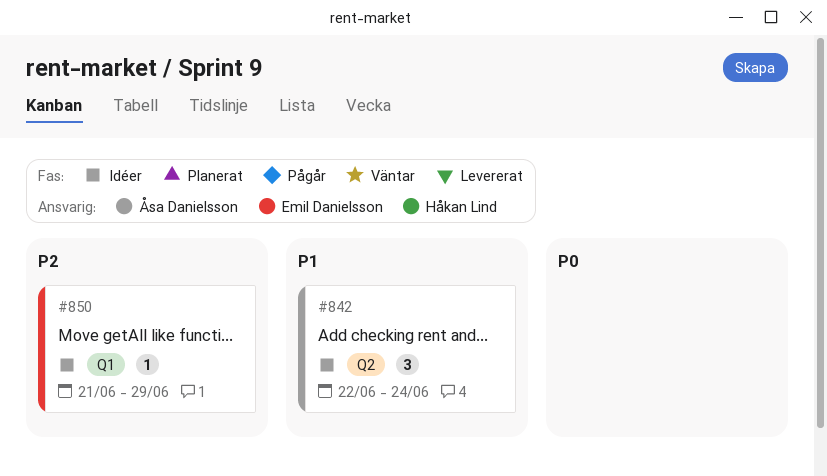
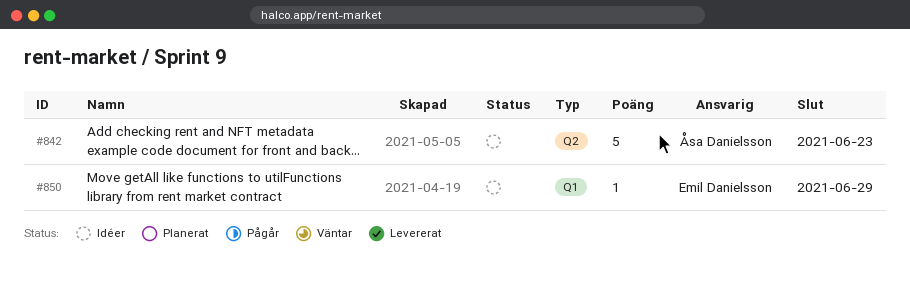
#842, estimate: 3 -> 5
#842, due: Jun 24 -> Jun 23

